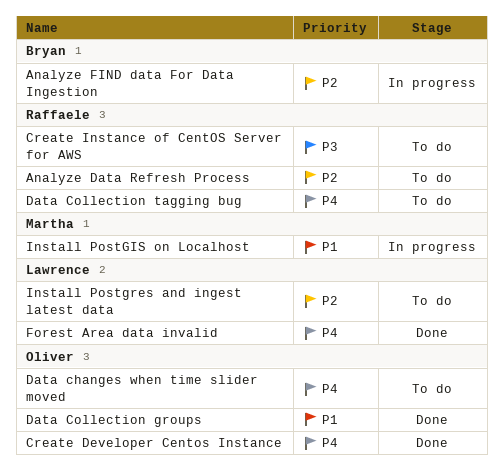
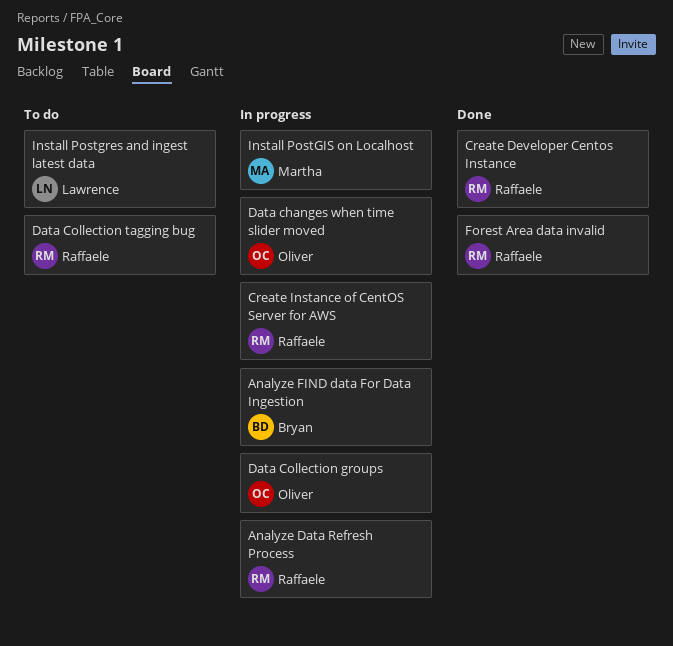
Analyze Data Refresh Process, status: To do -> In progress
Create Developer Centos Instance, owner: Oliver -> Raffaele
Create Instance of CentOS Server for AWS, status: To do -> In progress
Data changes when time slider moved, status: To do -> In progress
Data Collection groups, status: Done -> In progress
Forest Area data invalid, owner: Lawrence -> Raffaele

